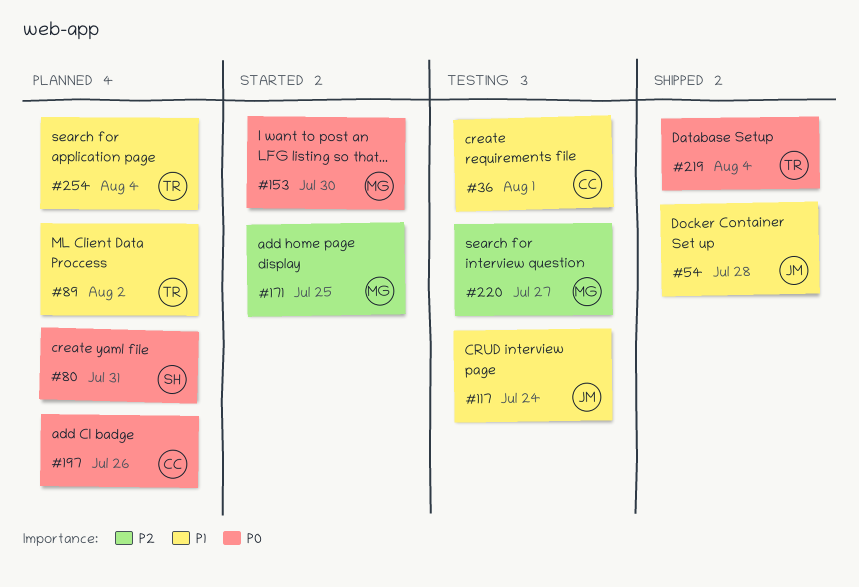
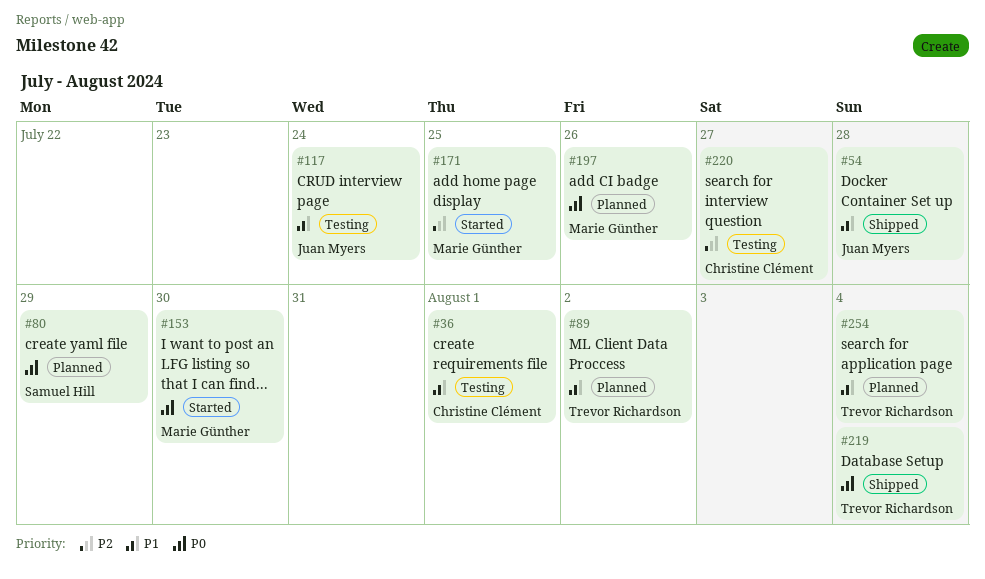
#80, due: Jul 31 -> Jul 29
#197, owner: Christine Clément -> Marie Günther
#220, owner: Marie Günther -> Christine Clément

